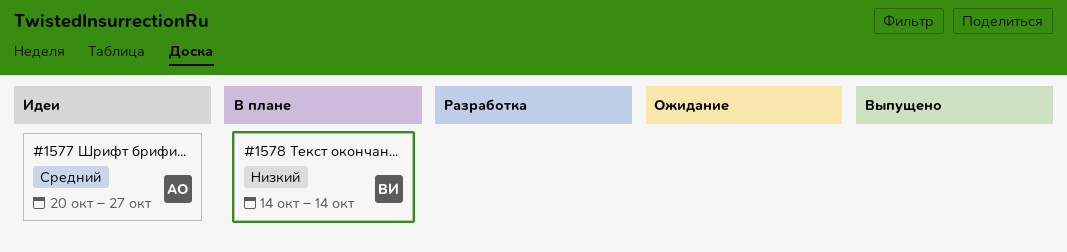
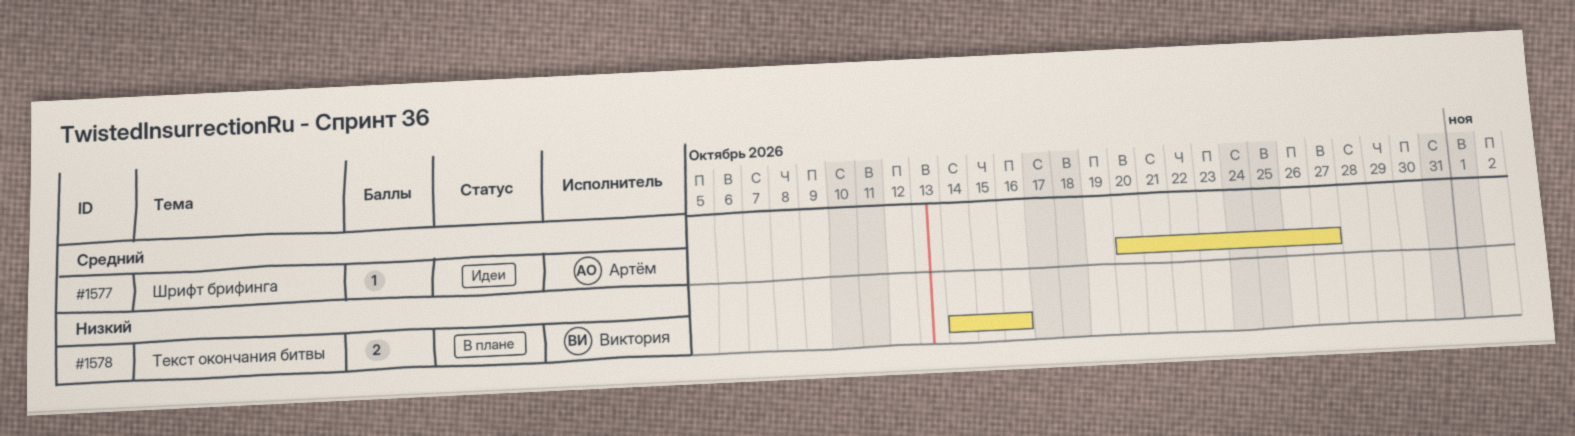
#1578, due: Oct 14 -> Oct 16

